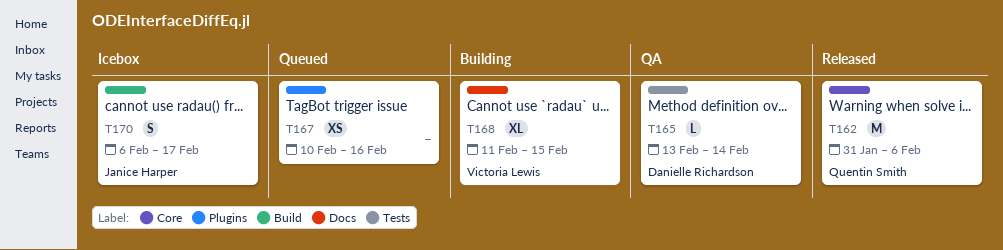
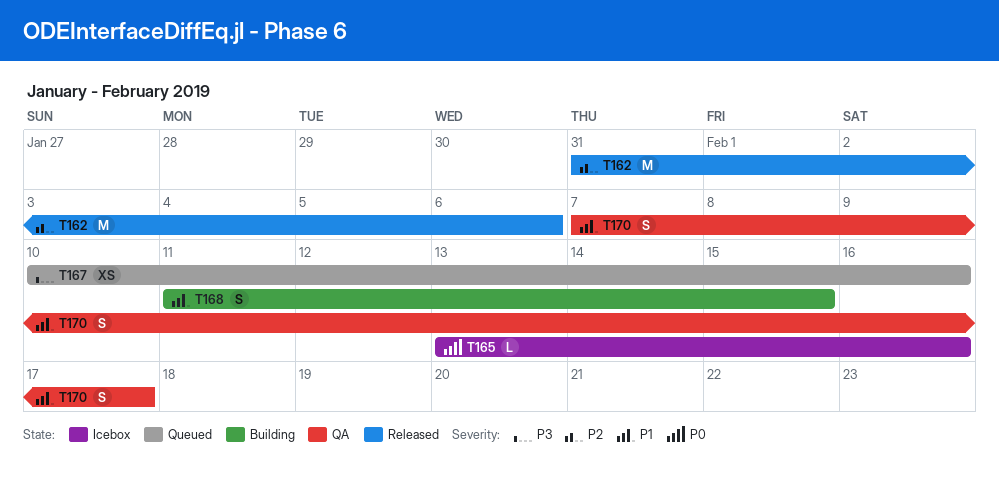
T165, status: QA -> Icebox
T165, due: Feb 14 -> Feb 16
T168, estimate: XL -> S
T170, status: Icebox -> QA
T170, start: Feb 6 -> Feb 7

